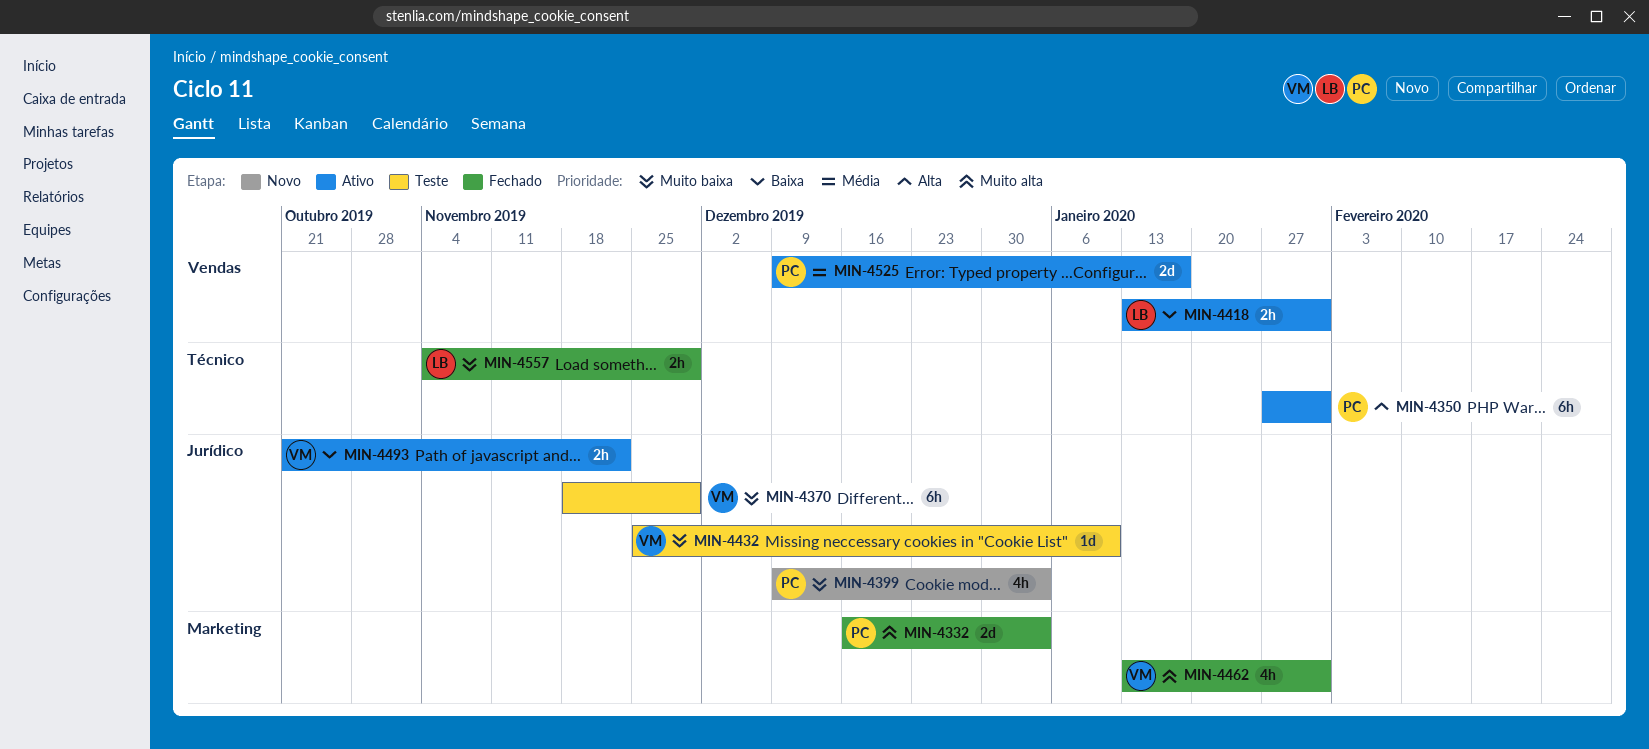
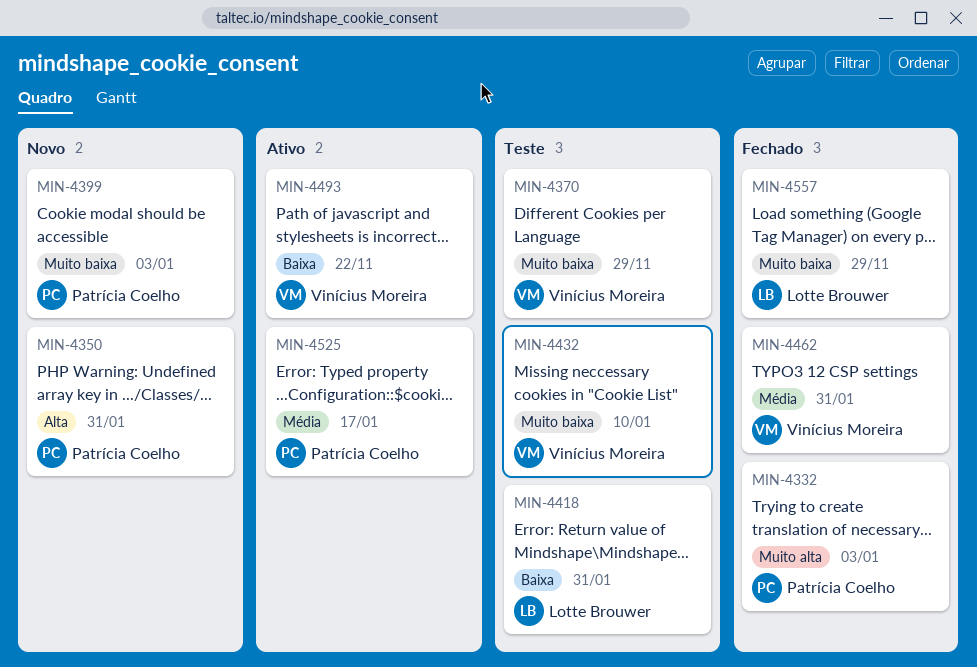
MIN-4350, status: Ativo -> Novo
MIN-4418, status: Ativo -> Teste
MIN-4462, priority: Muito alta -> Média

